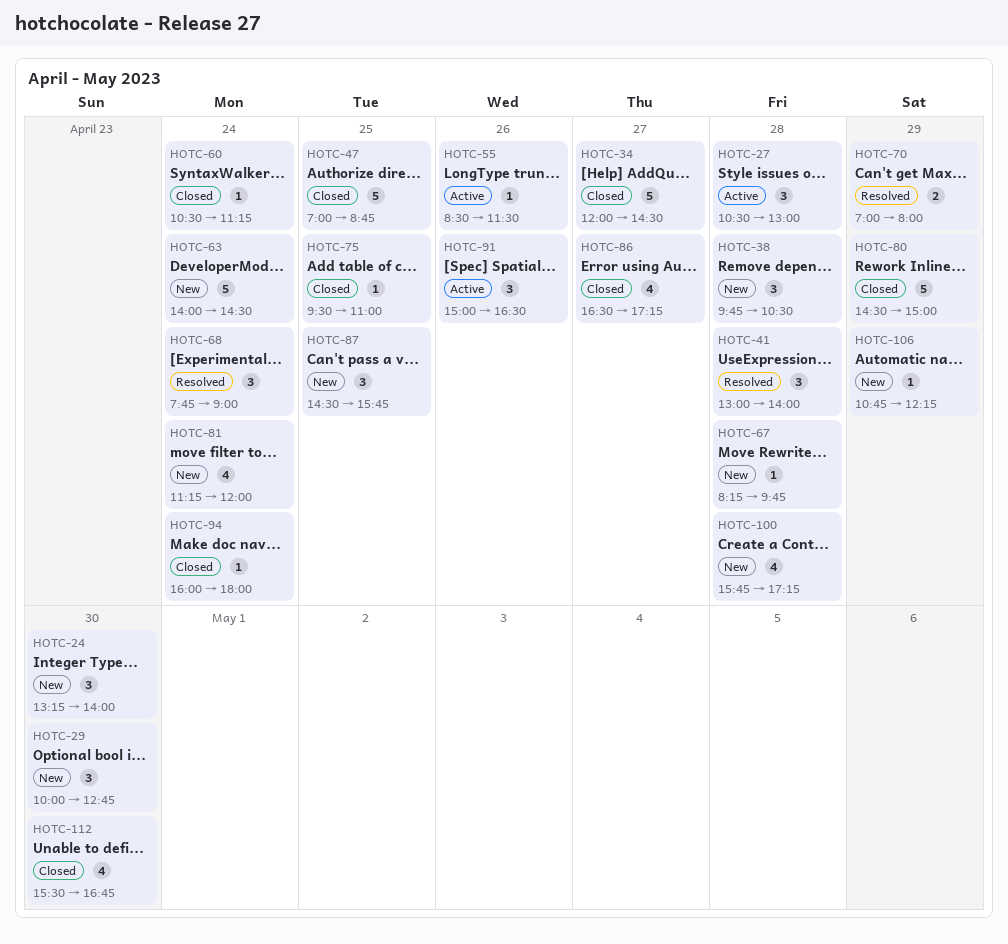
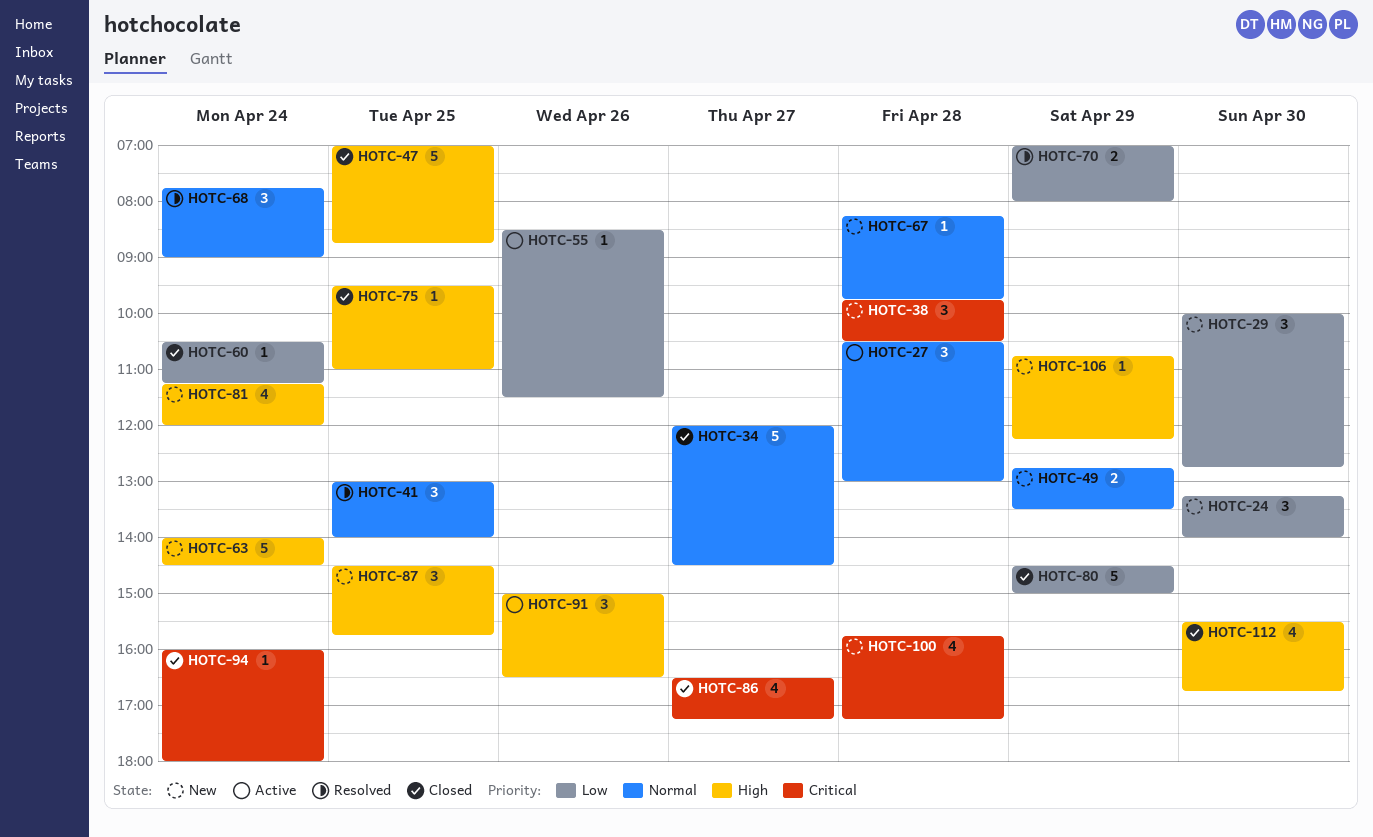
HOTC-41, day: Apr 28 -> Apr 25
HOTC-49: none -> present

